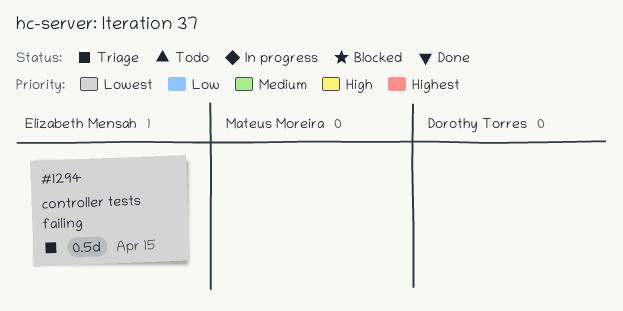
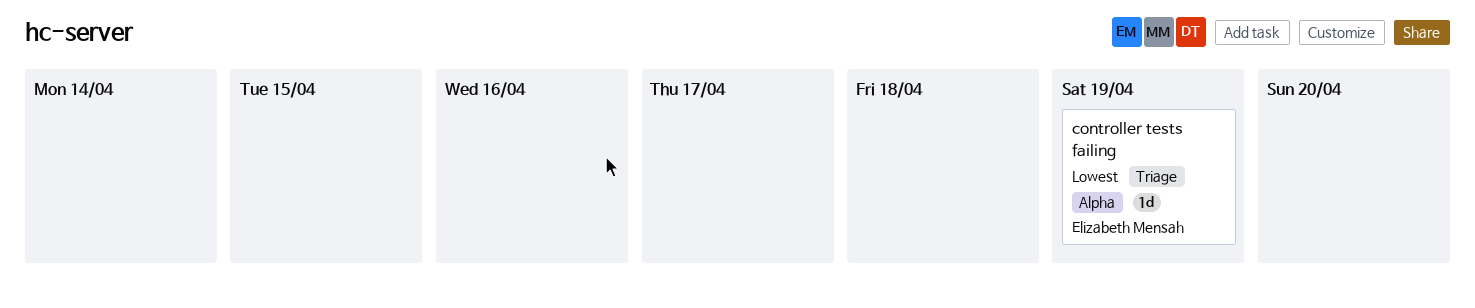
controller tests failing, estimate: 0.5d -> 1d
controller tests failing, due: Apr 15 -> Apr 19

